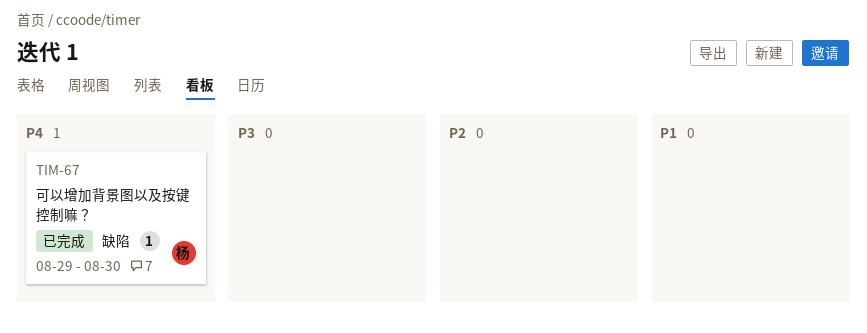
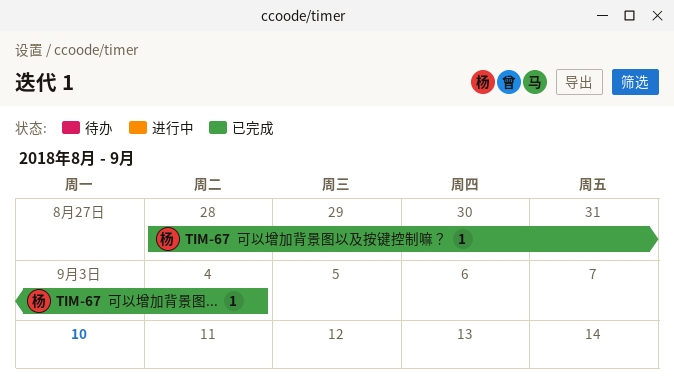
TIM-67, start: Aug 29 -> Aug 28
TIM-67, due: Aug 30 -> Sep 4

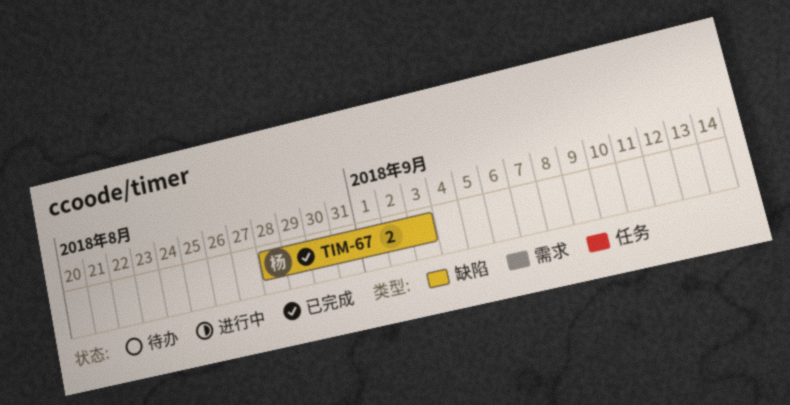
TIM-67, estimate: 1 -> 2
TIM-67, due: Sep 4 -> Sep 3

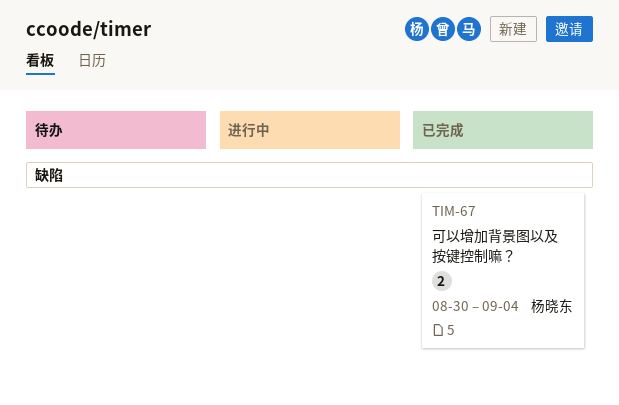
TIM-67, start: Aug 28 -> Aug 30
TIM-67, due: Sep 3 -> Sep 4

